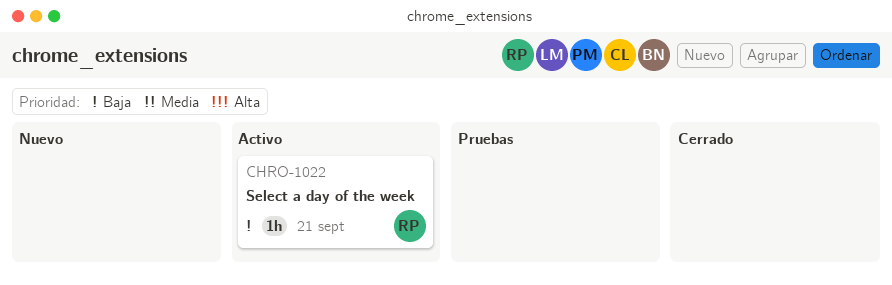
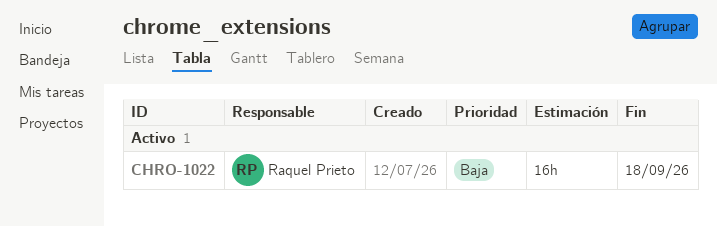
CHRO-1022, estimate: 1h -> 16h
CHRO-1022, due: Sep 21 -> Sep 18

